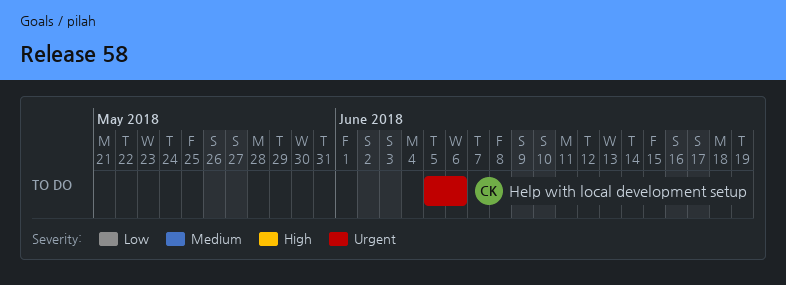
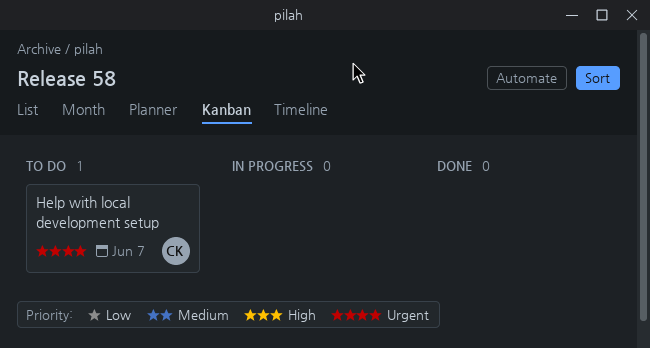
Help with local development setup, due: Jun 6 -> Jun 7

